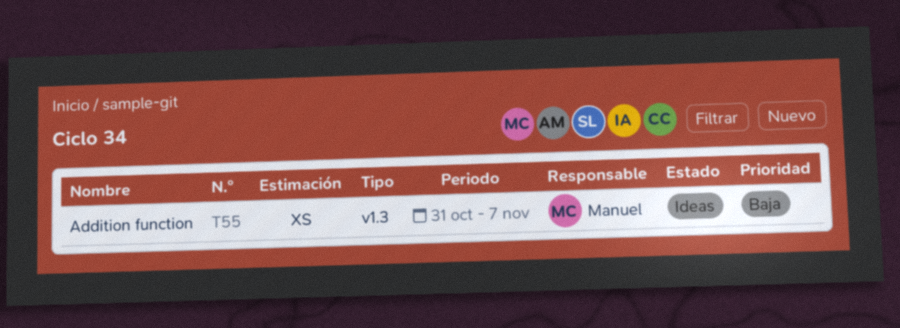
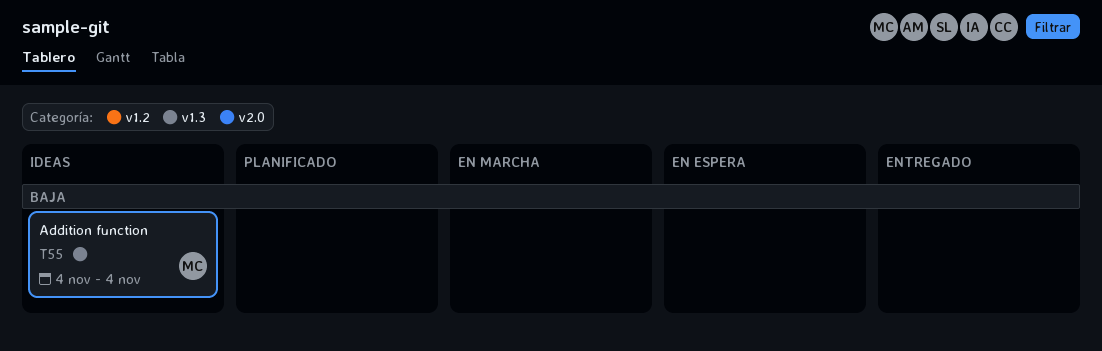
T55, start: Oct 31 -> Nov 4
T55, due: Nov 7 -> Nov 4

